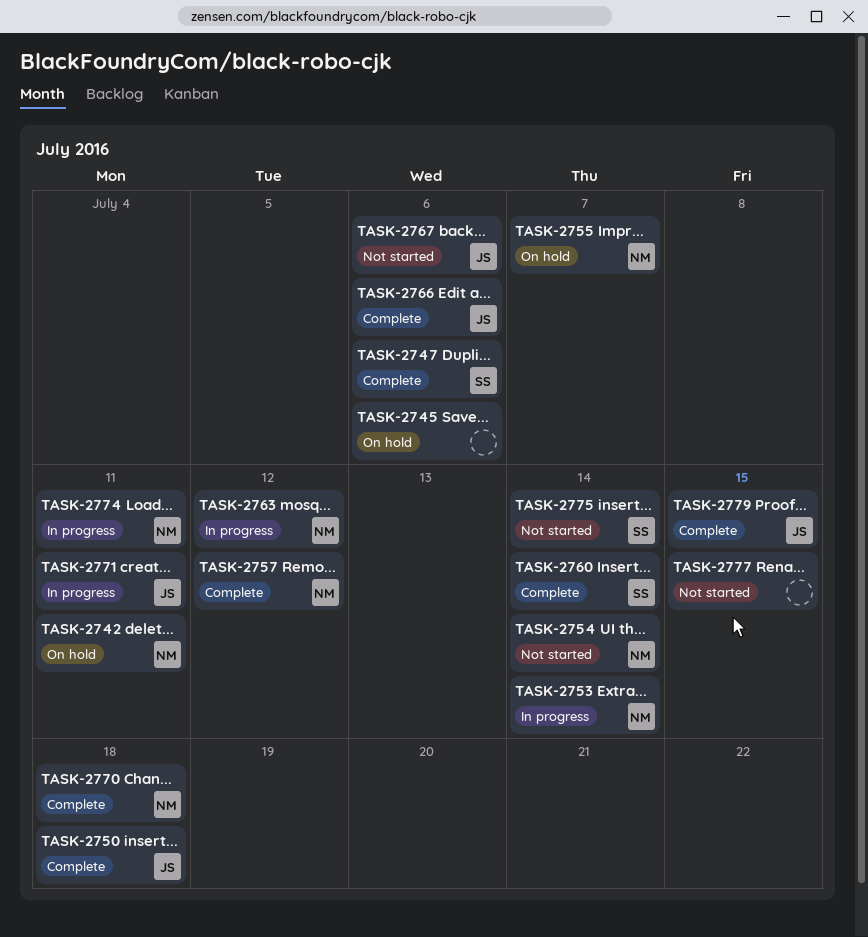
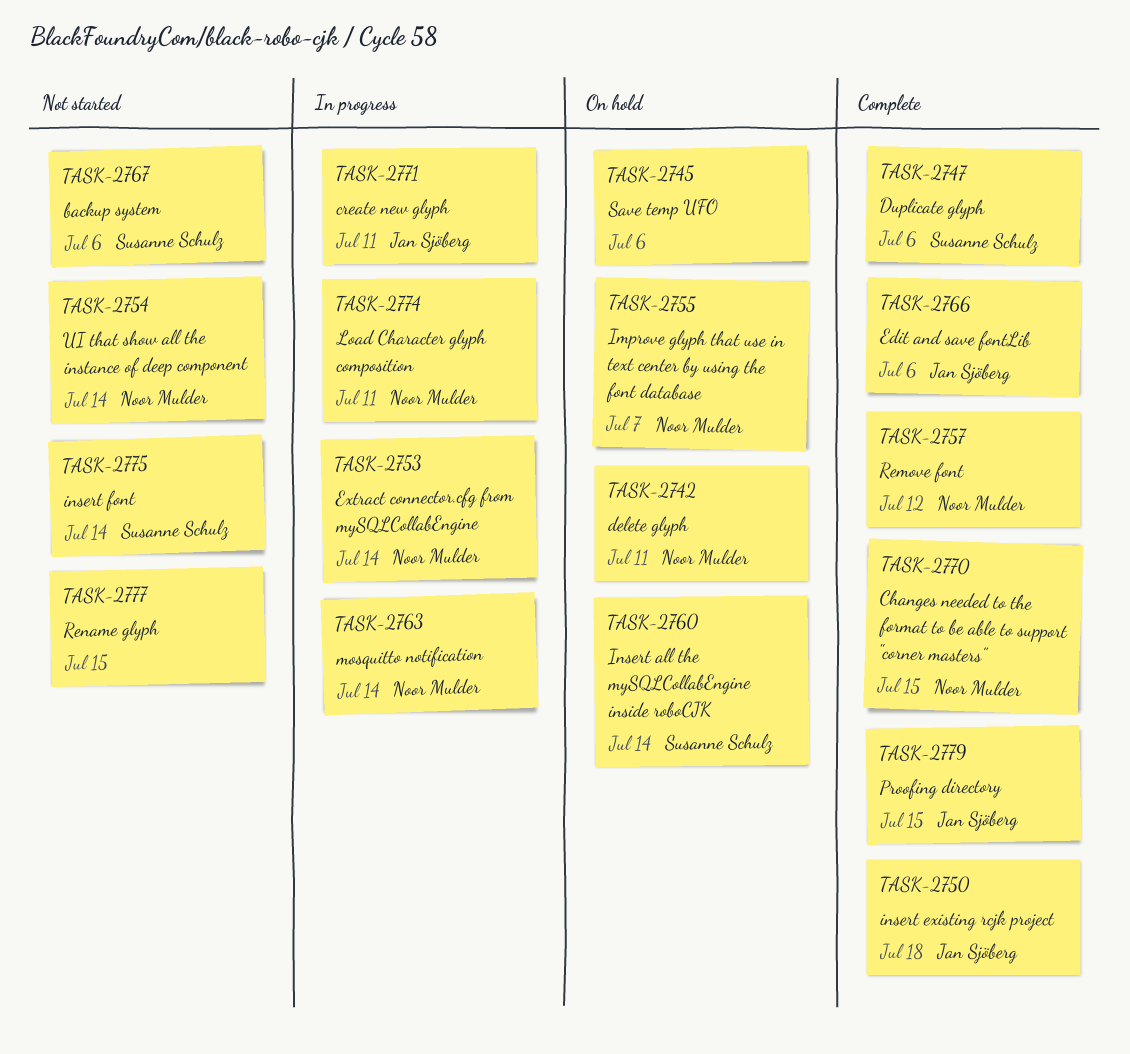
TASK-2760, status: Complete -> On hold
TASK-2763, due: Jul 12 -> Jul 14
TASK-2767, owner: Jan Sjöberg -> Susanne Schulz
TASK-2770, due: Jul 18 -> Jul 15

